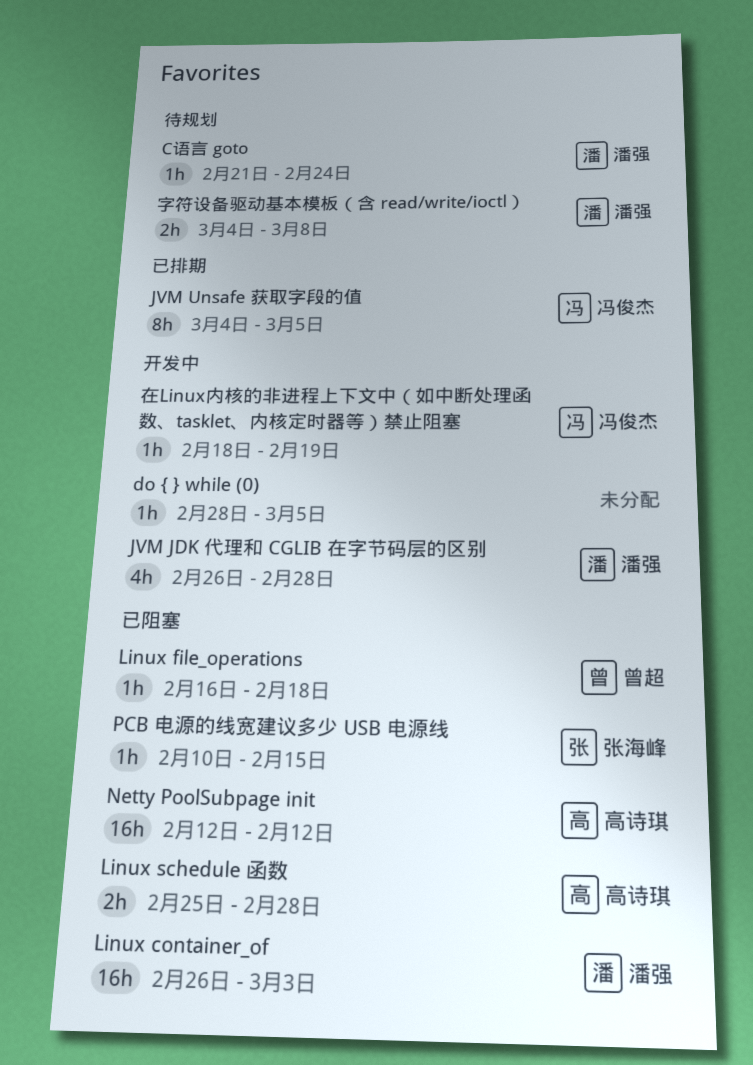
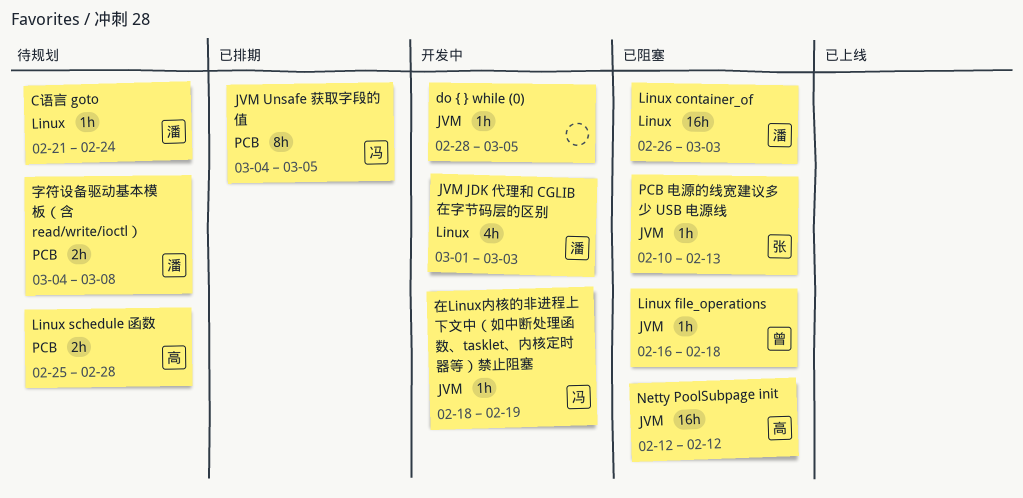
JVM JDK 代理和 CGLIB 在字节码层的区别, start: Feb 26 -> Mar 1
JVM JDK 代理和 CGLIB 在字节码层的区别, due: Feb 28 -> Mar 3
Linux schedule 函数, status: 已阻塞 -> 待规划
PCB 电源的线宽建议多少 USB 电源线, due: Feb 15 -> Feb 13

